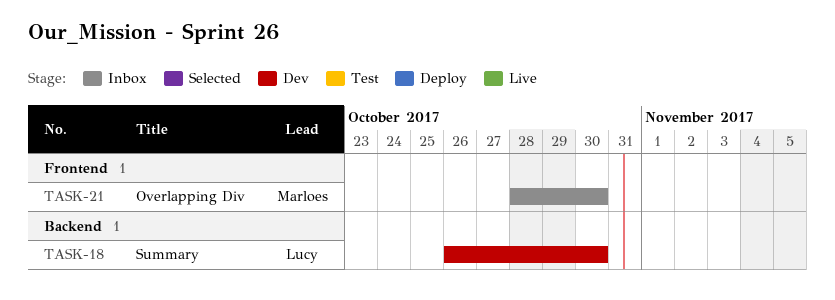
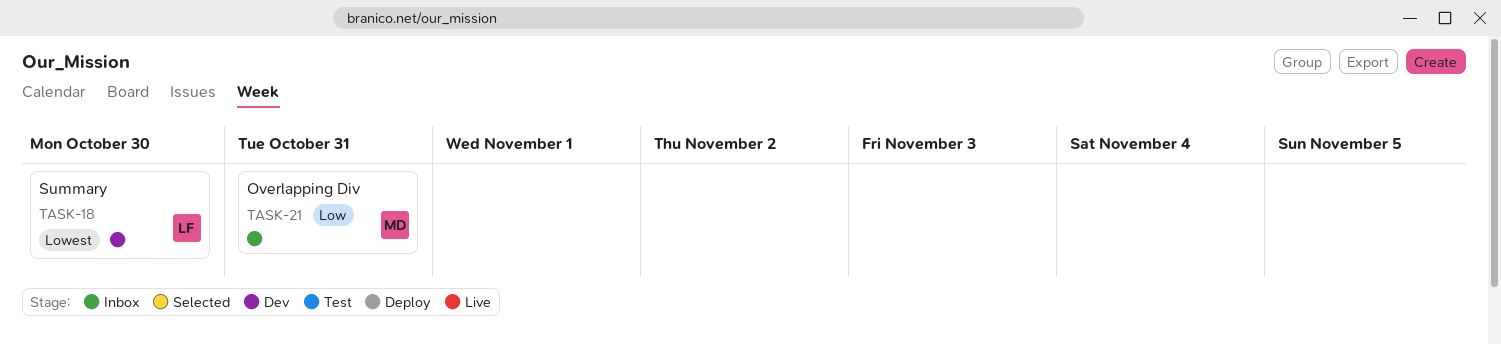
TASK-21, due: Oct 30 -> Oct 31

